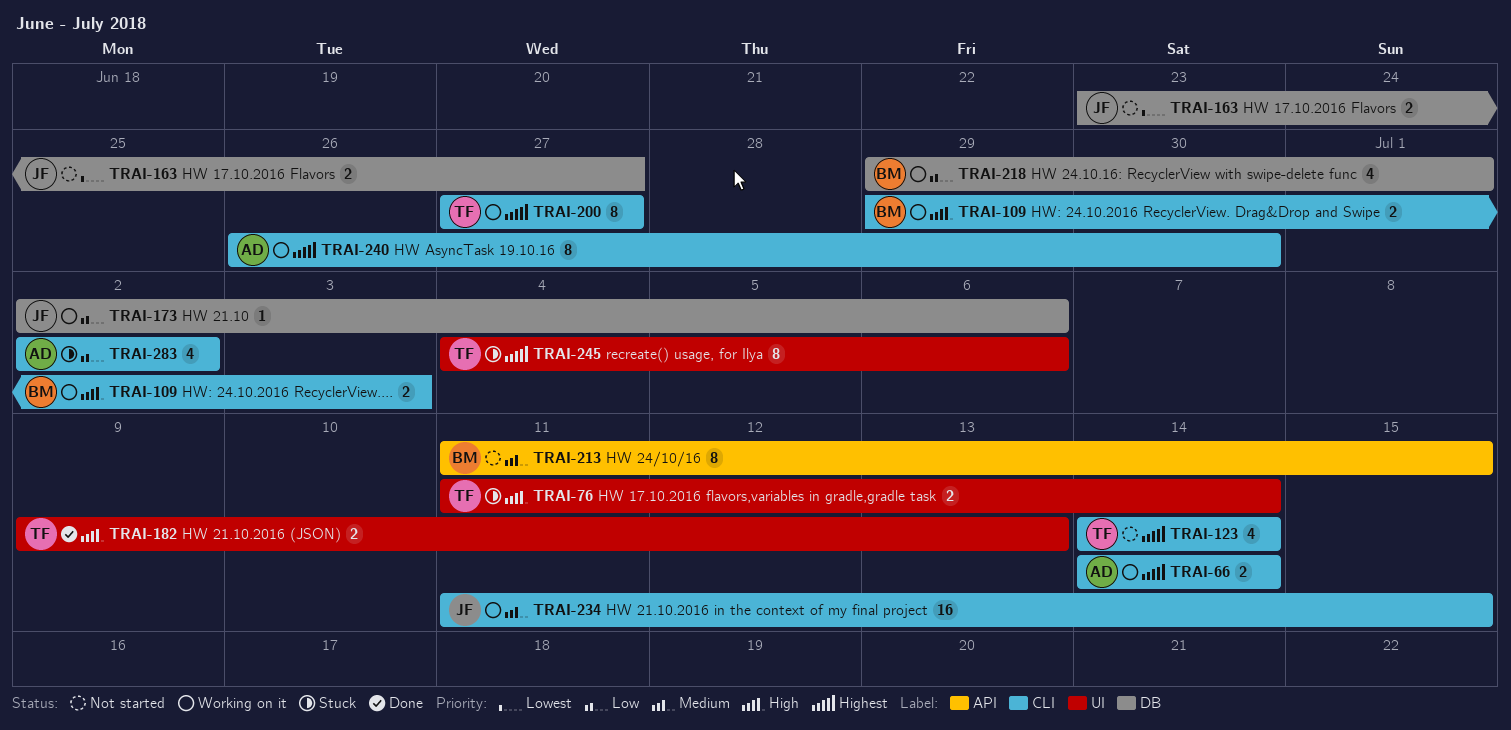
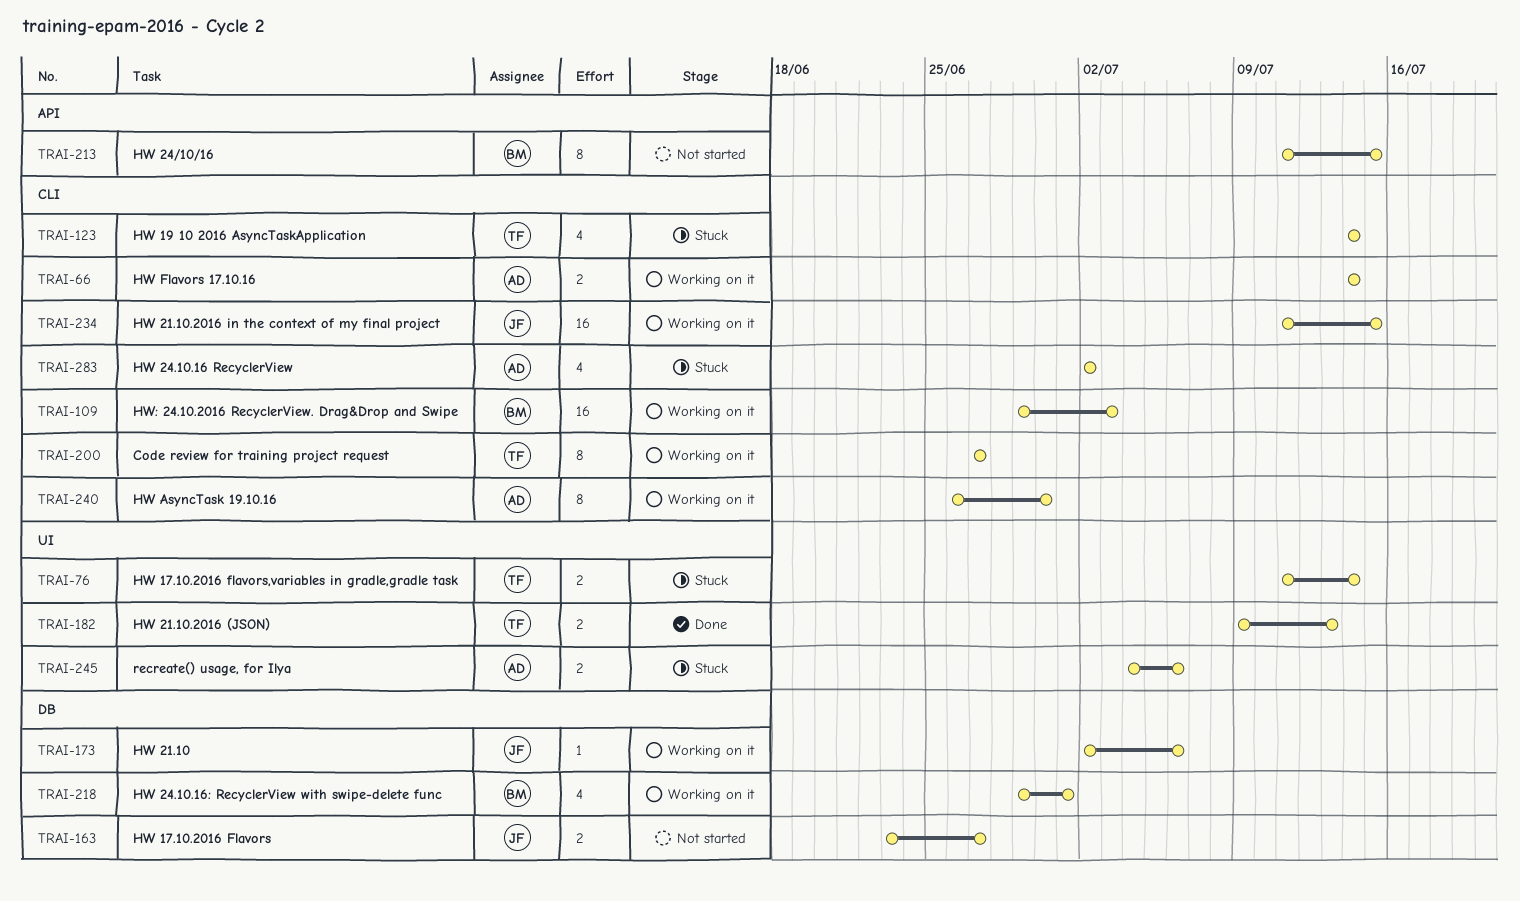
TRAI-109, estimate: 2 -> 16
TRAI-123, status: Not started -> Stuck
TRAI-245, owner: TF -> AD
TRAI-245, estimate: 8 -> 2

